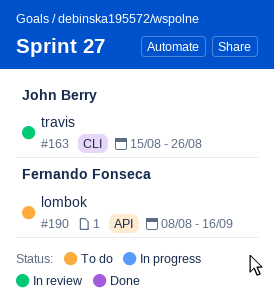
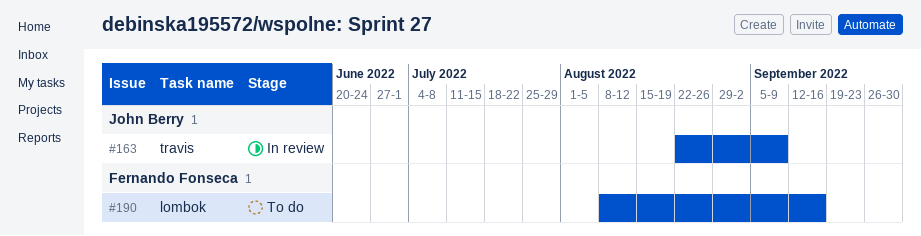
#163, start: Aug 15 -> Aug 22
#163, due: Aug 26 -> Sep 9

